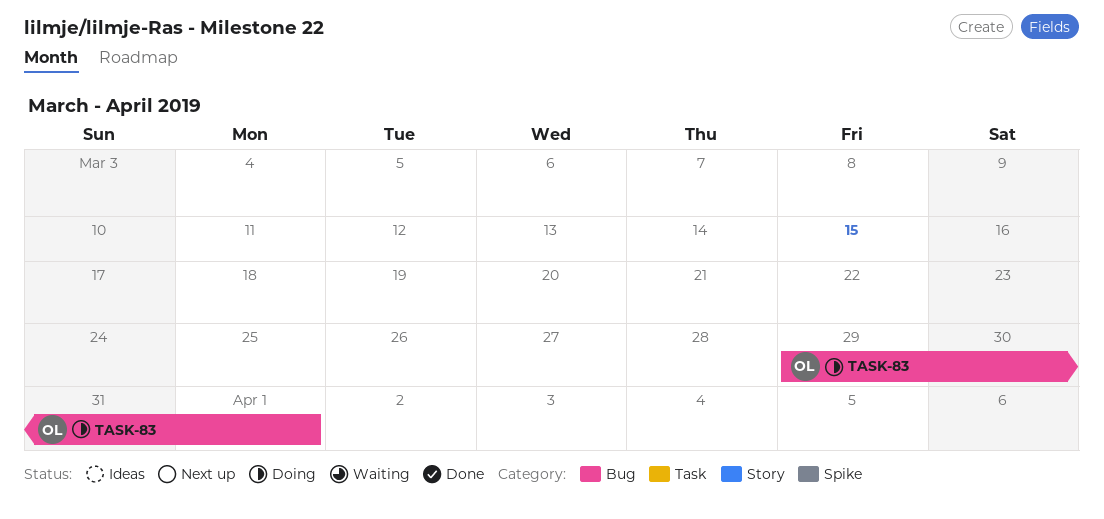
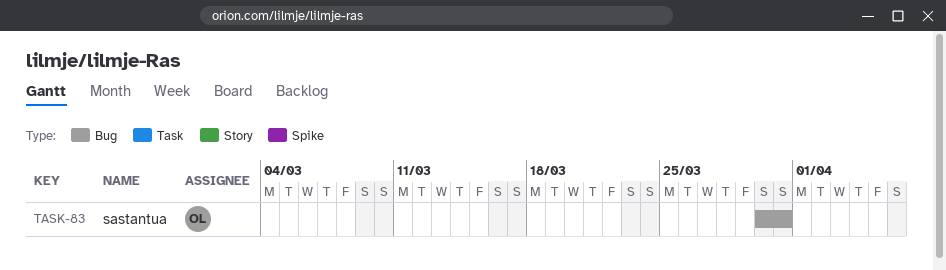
TASK-83, start: Mar 29 -> Mar 30
TASK-83, due: Apr 1 -> Mar 31

